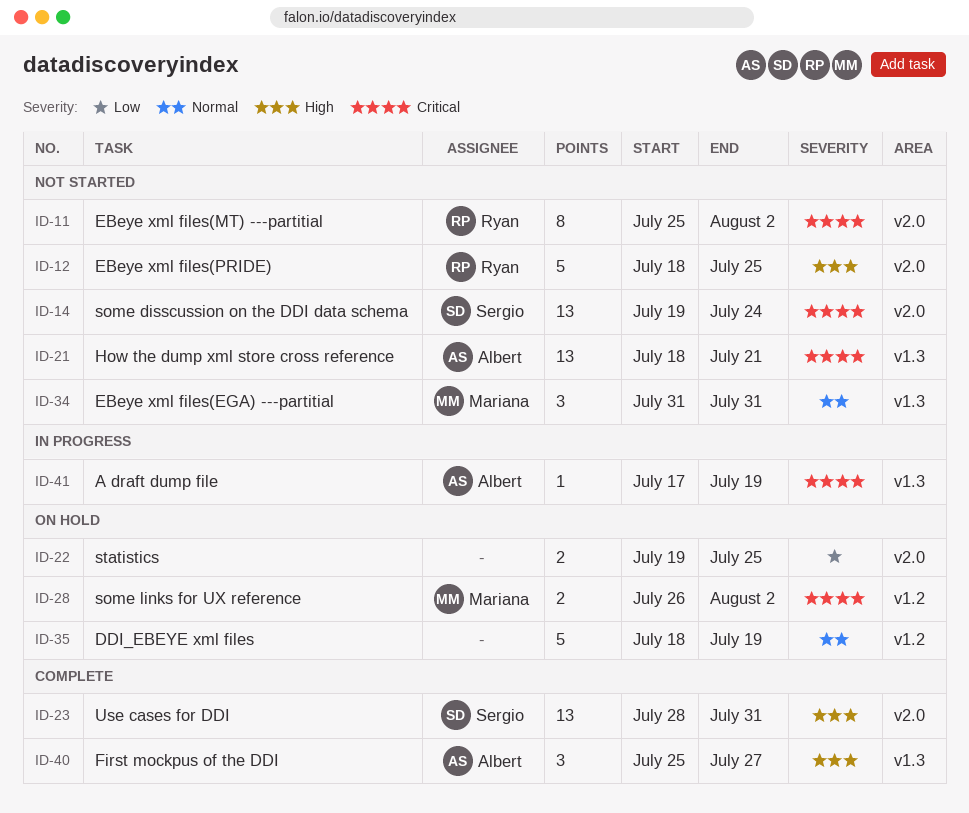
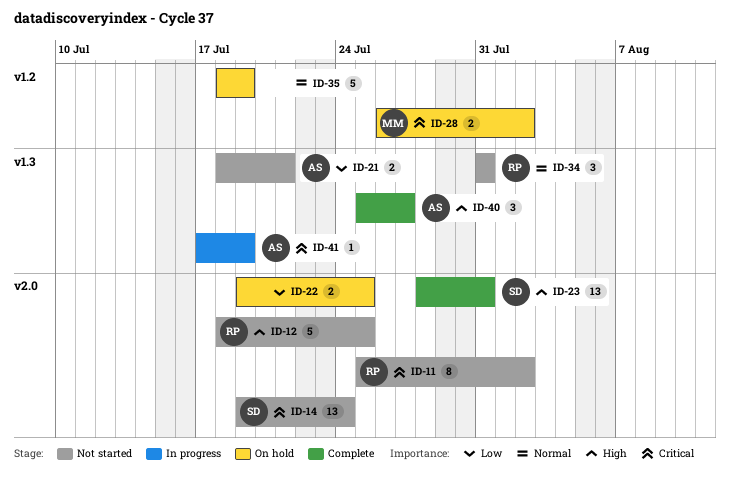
ID-21, priority: Critical -> Low
ID-21, estimate: 13 -> 2
ID-34, owner: Mariana -> Ryan

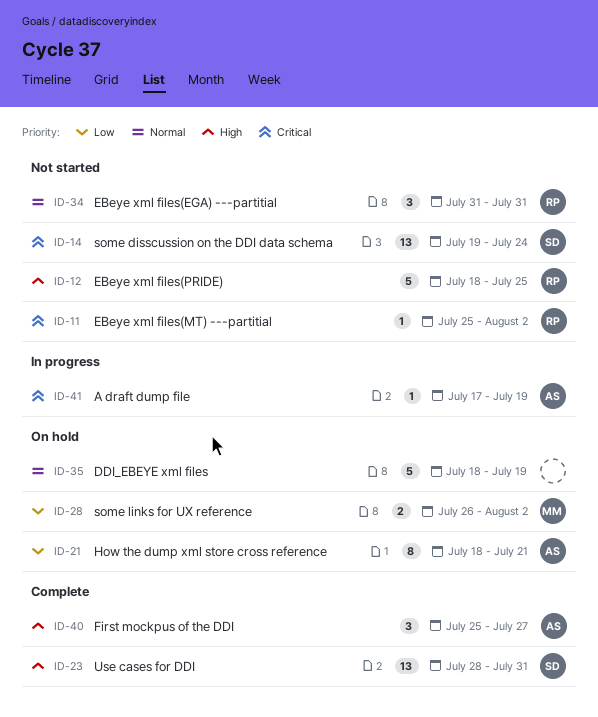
ID-11, estimate: 8 -> 1
ID-21, status: Not started -> On hold
ID-21, estimate: 2 -> 8
ID-22: present -> none
ID-28, priority: Critical -> Low

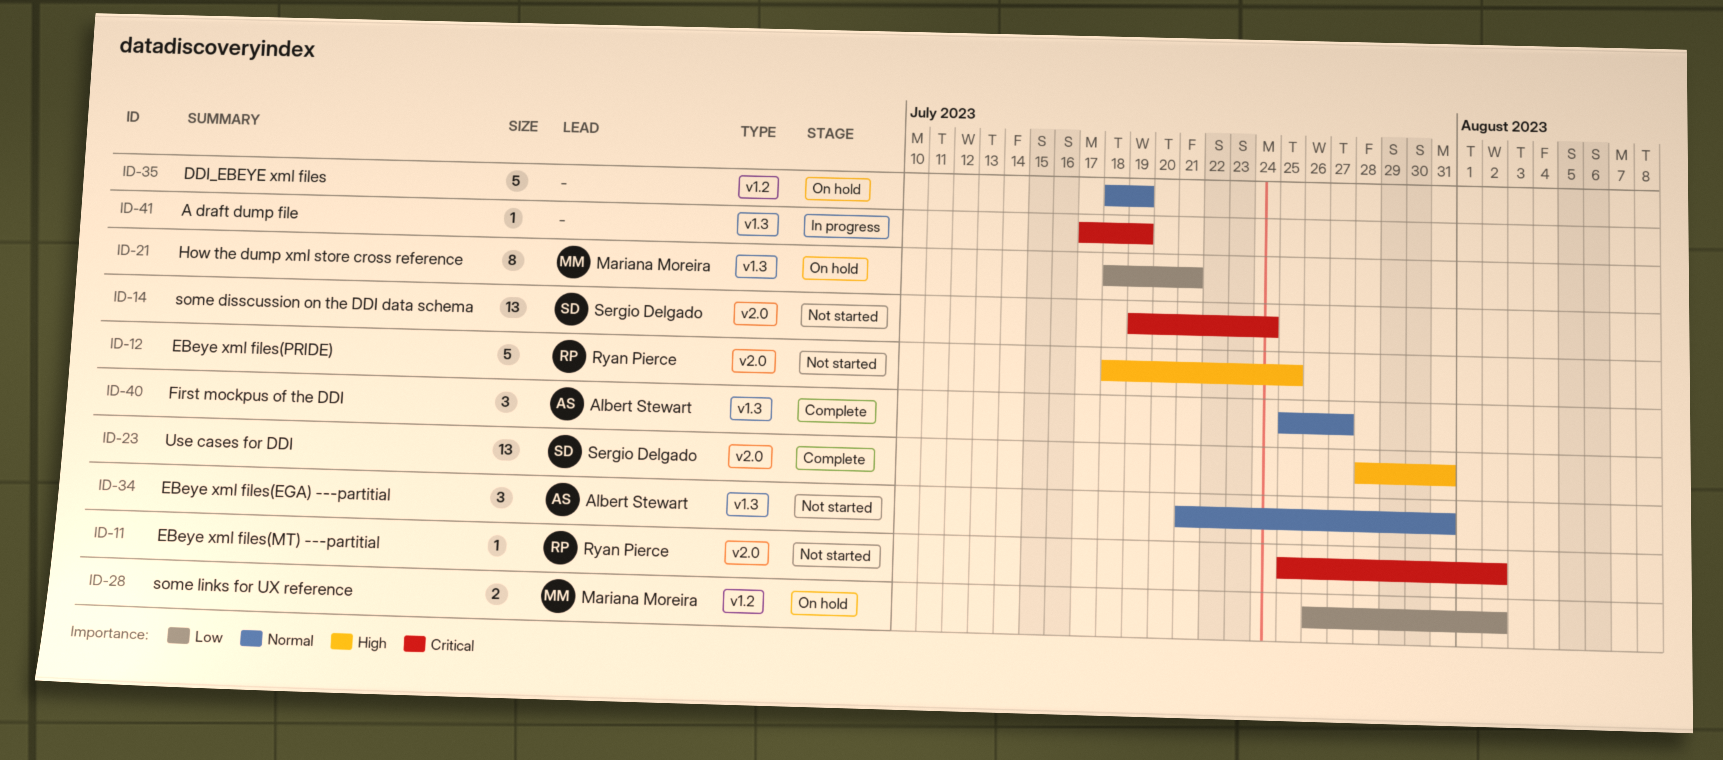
ID-21, owner: Albert Stewart -> Mariana Moreira
ID-34, owner: Ryan Pierce -> Albert Stewart
ID-34, start: Jul 31 -> Jul 21
ID-40, priority: High -> Normal
ID-41, owner: Albert Stewart -> none

